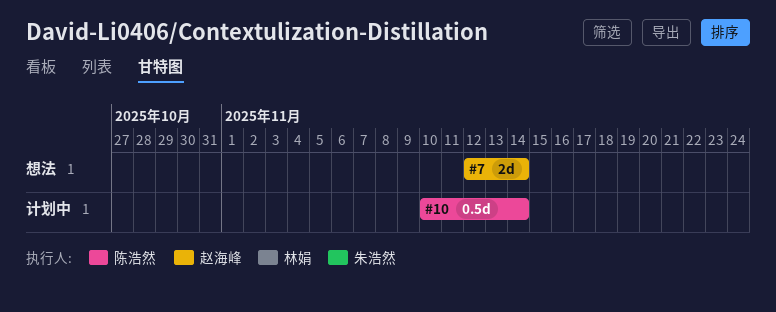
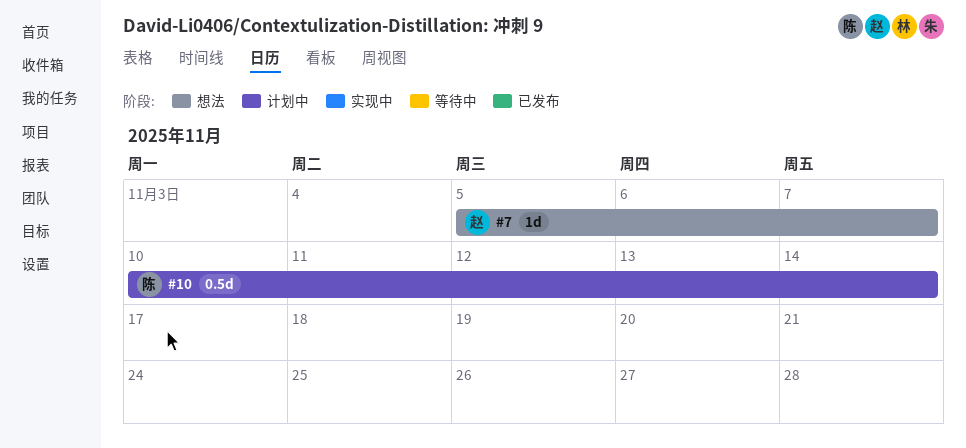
#7, estimate: 2d -> 1d
#7, start: Nov 12 -> Nov 5
#7, due: Nov 14 -> Nov 7

